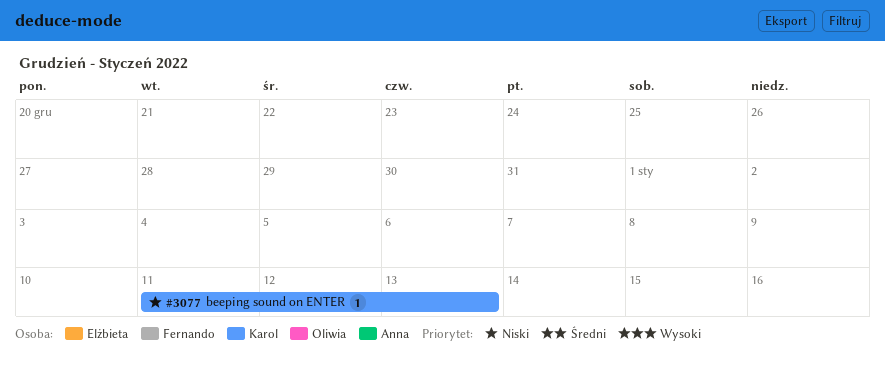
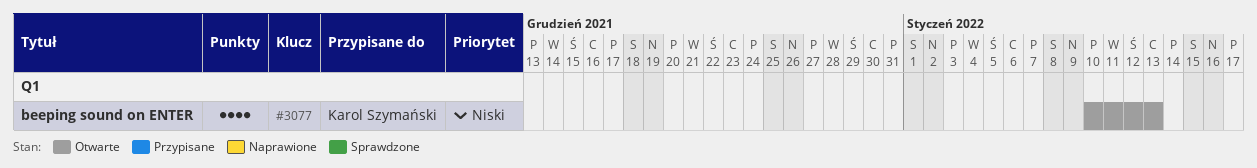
#3077, estimate: 1 -> 4
#3077, start: Jan 11 -> Jan 10

